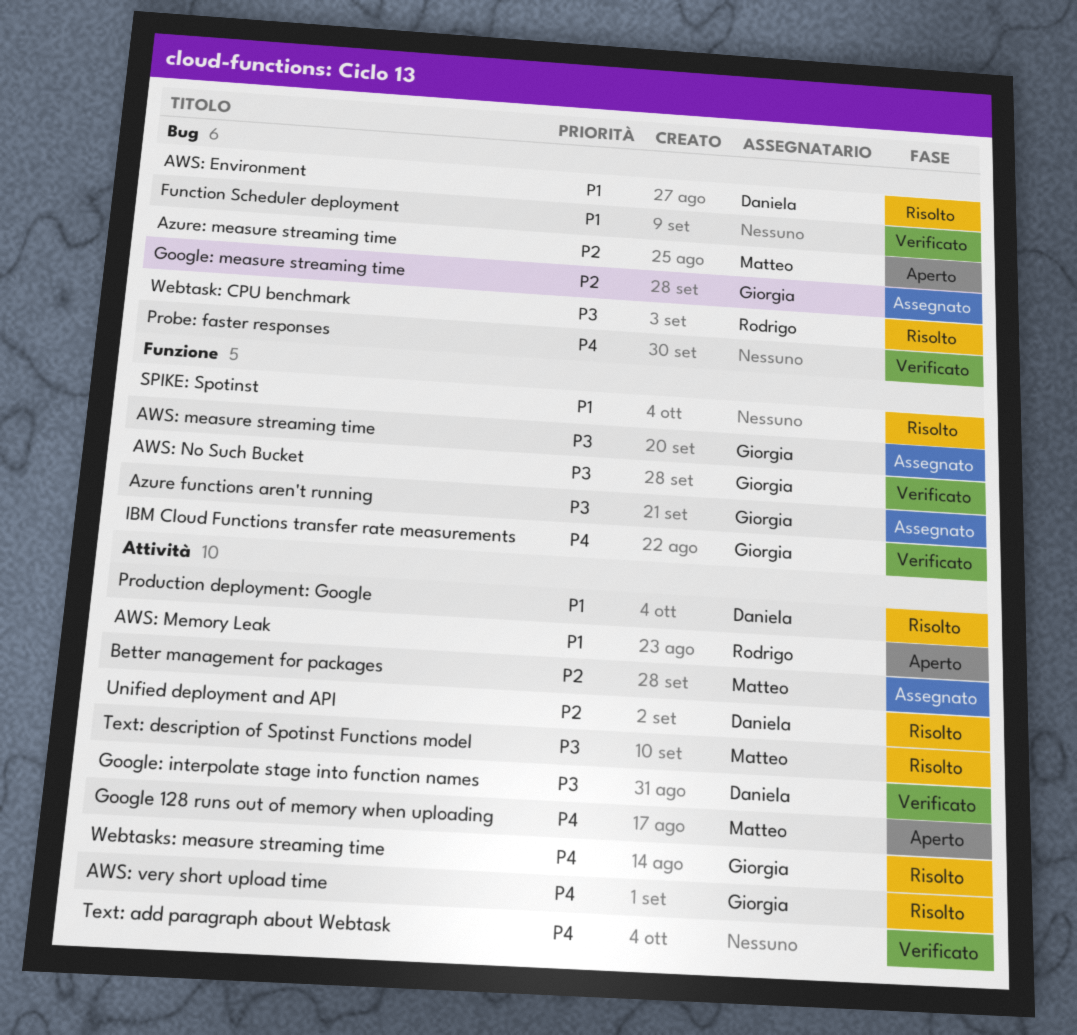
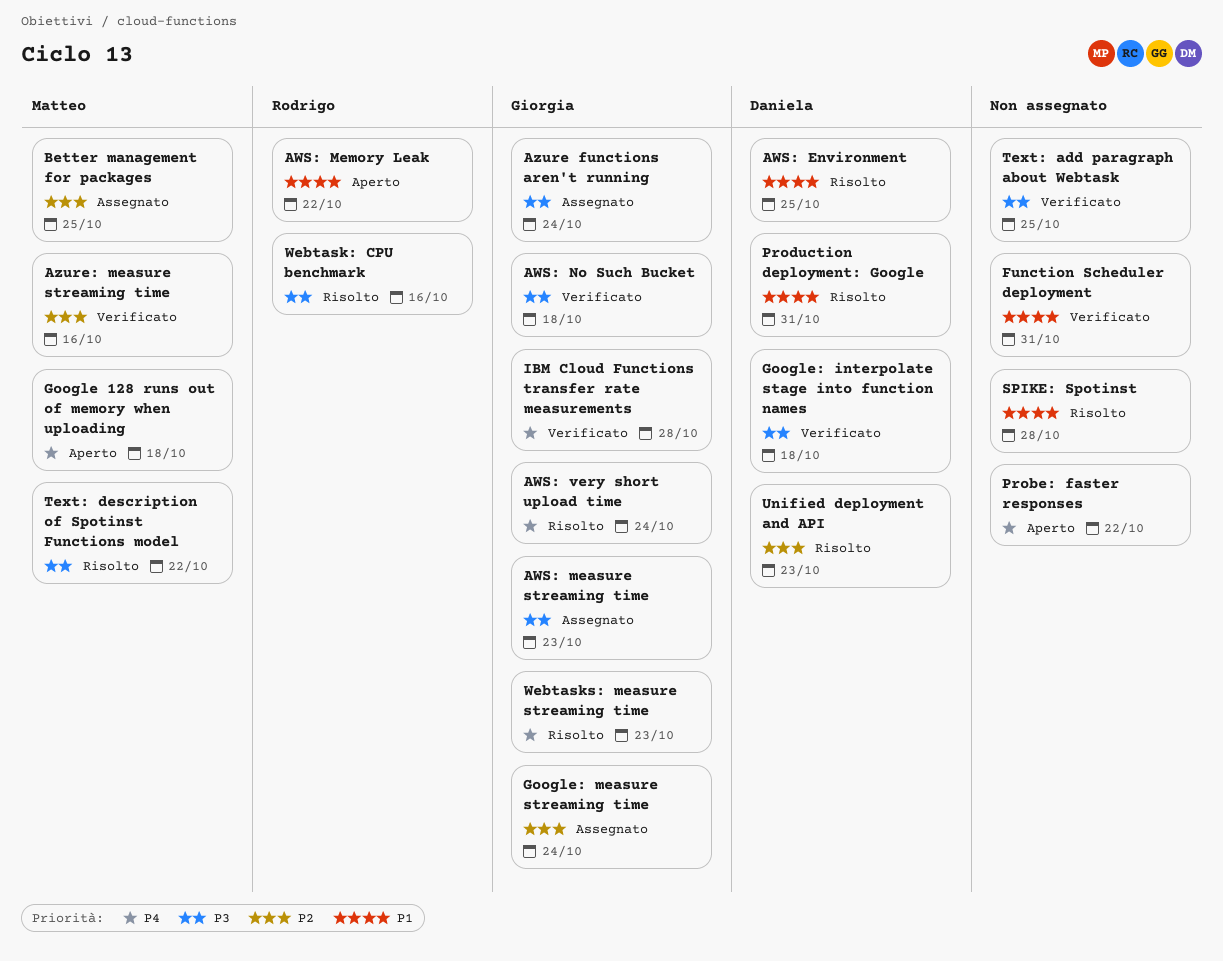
Azure: measure streaming time, status: Aperto -> Verificato
Probe: faster responses, status: Verificato -> Aperto
Text: add paragraph about Webtask, priority: P4 -> P3

